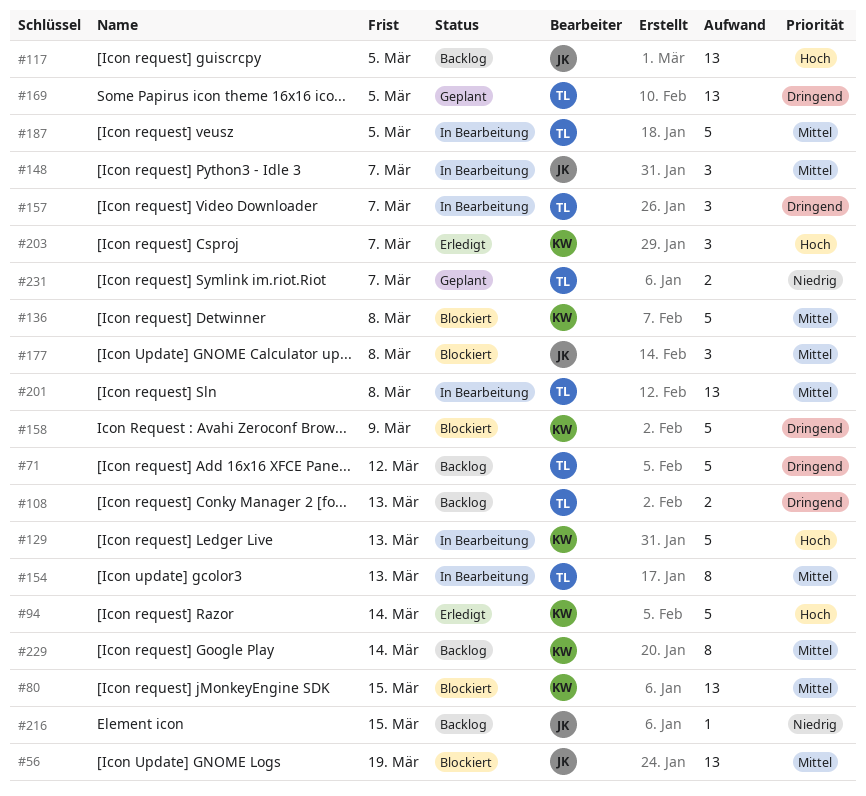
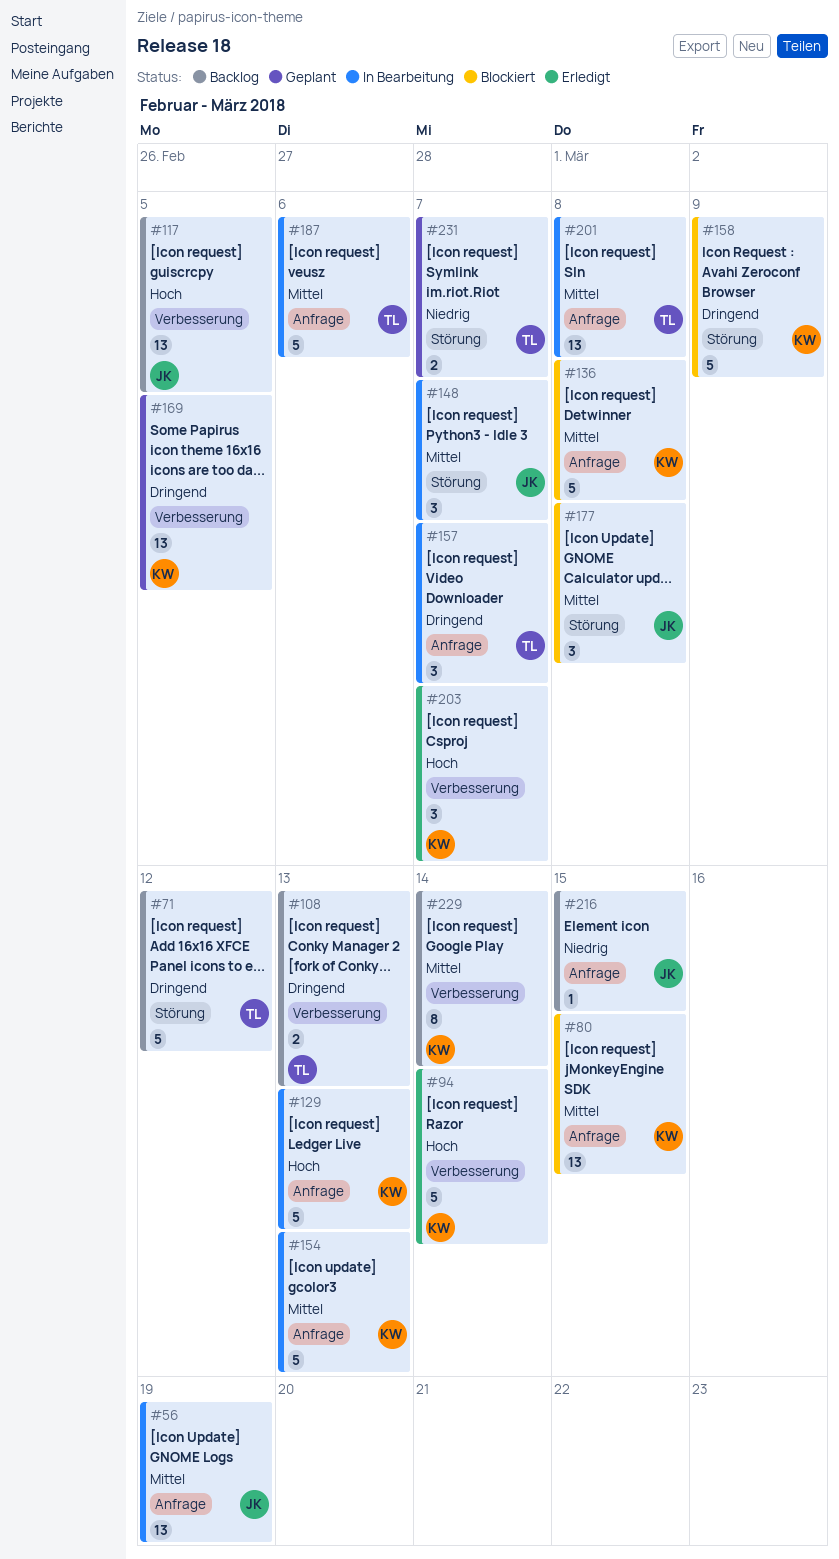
#56, status: Blockiert -> In Bearbeitung
#154, owner: TL -> KW
#154, estimate: 8 -> 5
#169, owner: TL -> KW
#187, due: Mar 5 -> Mar 6

